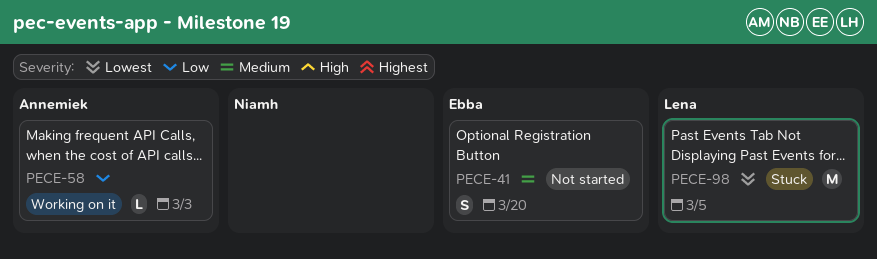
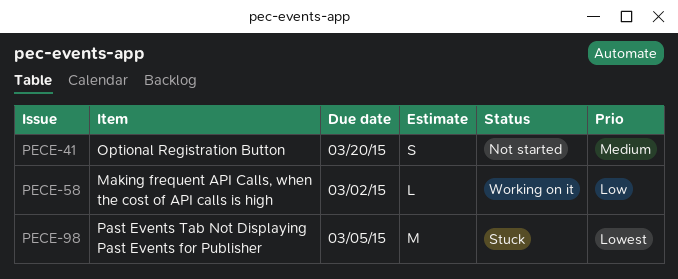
PECE-58, due: Mar 3 -> Mar 2

